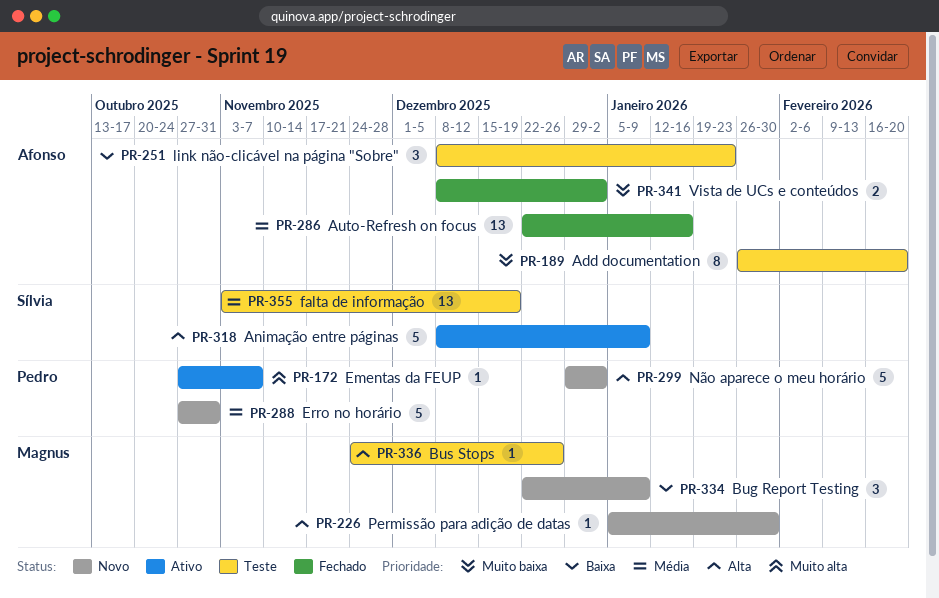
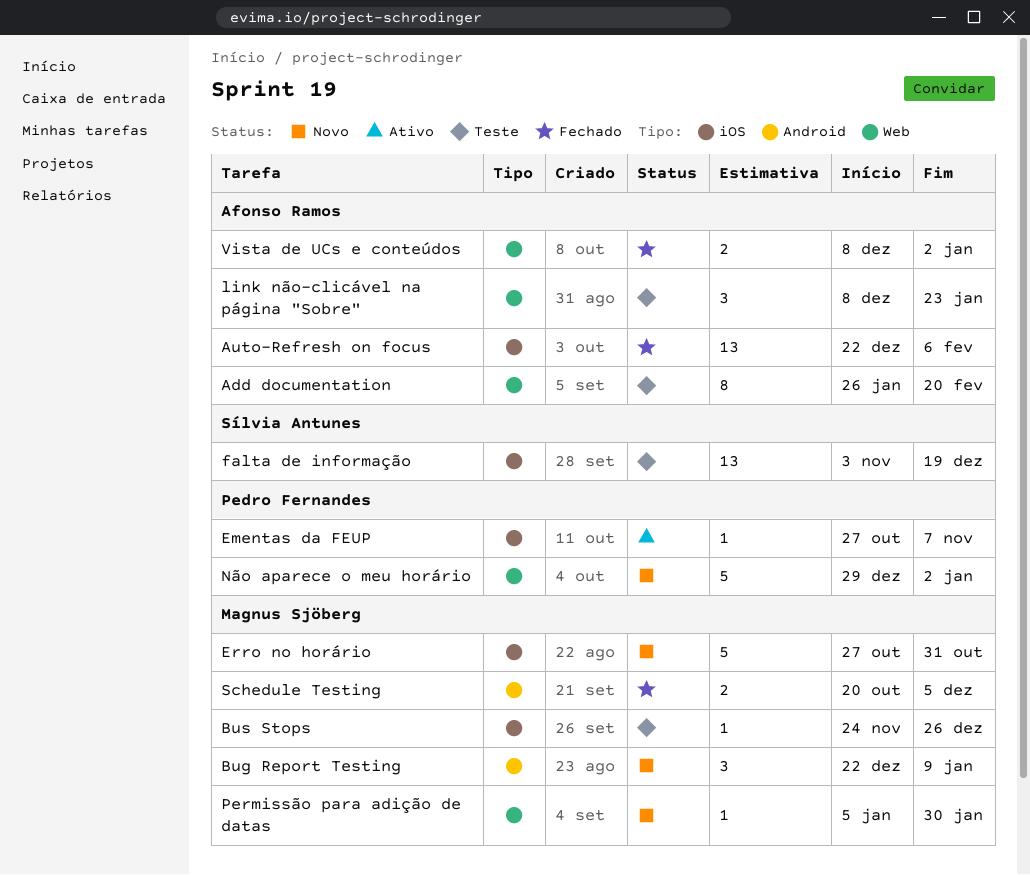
Animação entre páginas: present -> none
Auto-Refresh on focus, due: Jan 16 -> Feb 6
Erro no horário, owner: Pedro Fernandes -> Magnus Sjöberg
Schedule Testing: none -> present

